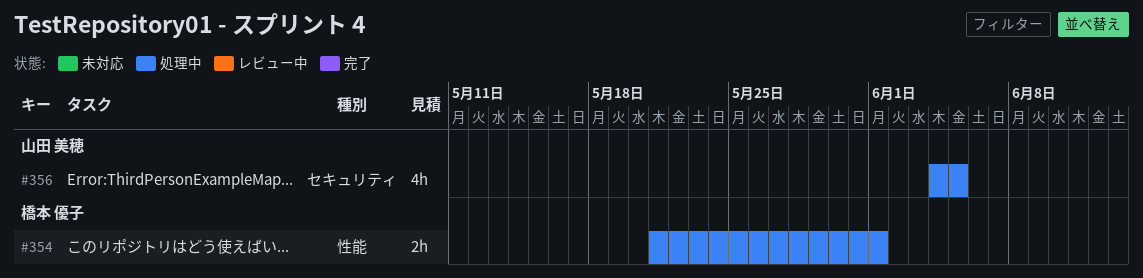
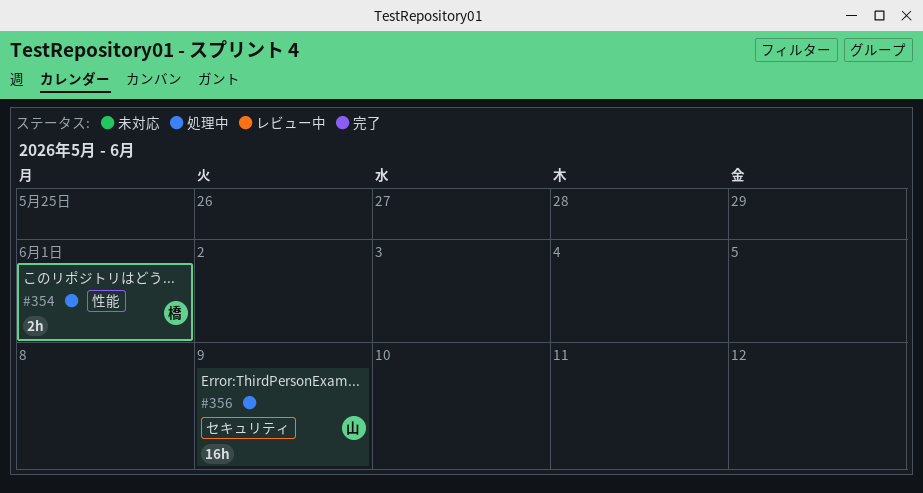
#356, estimate: 4h -> 16h
#356, due: Jun 5 -> Jun 9

